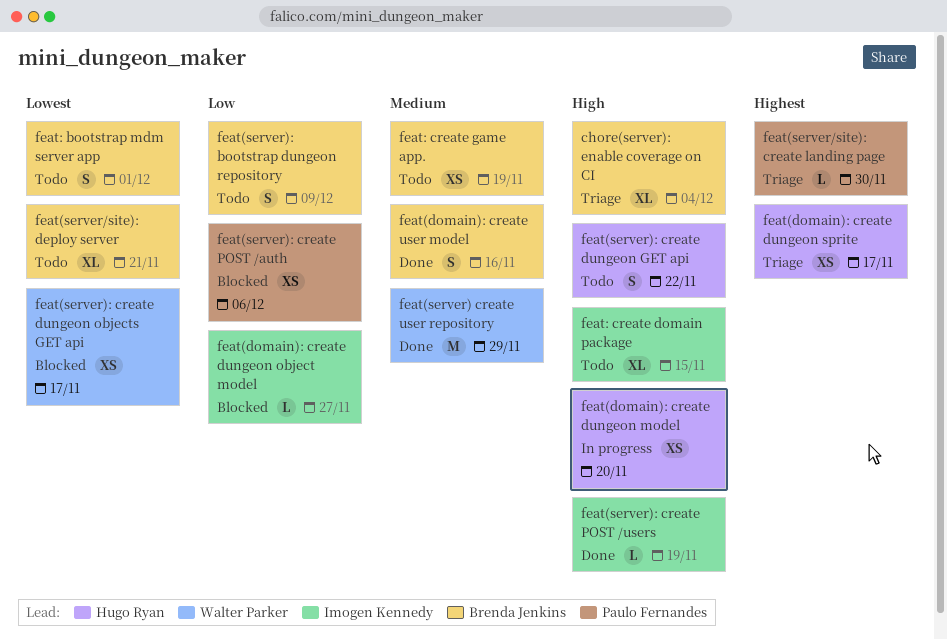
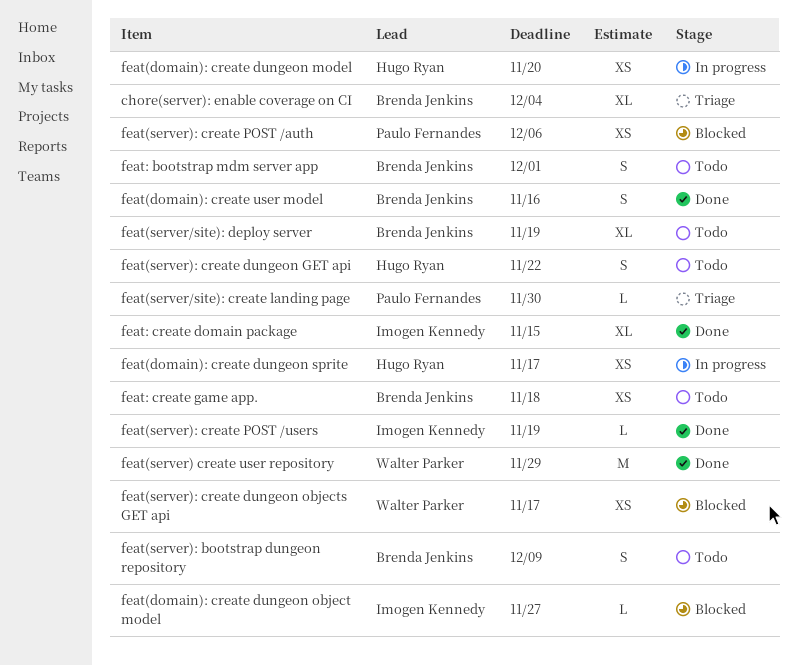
feat(domain): create dungeon sprite, status: Triage -> In progress
feat(server/site): deploy server, due: Nov 21 -> Nov 19
feat: create domain package, status: Todo -> Done
feat: create game app., due: Nov 19 -> Nov 18

